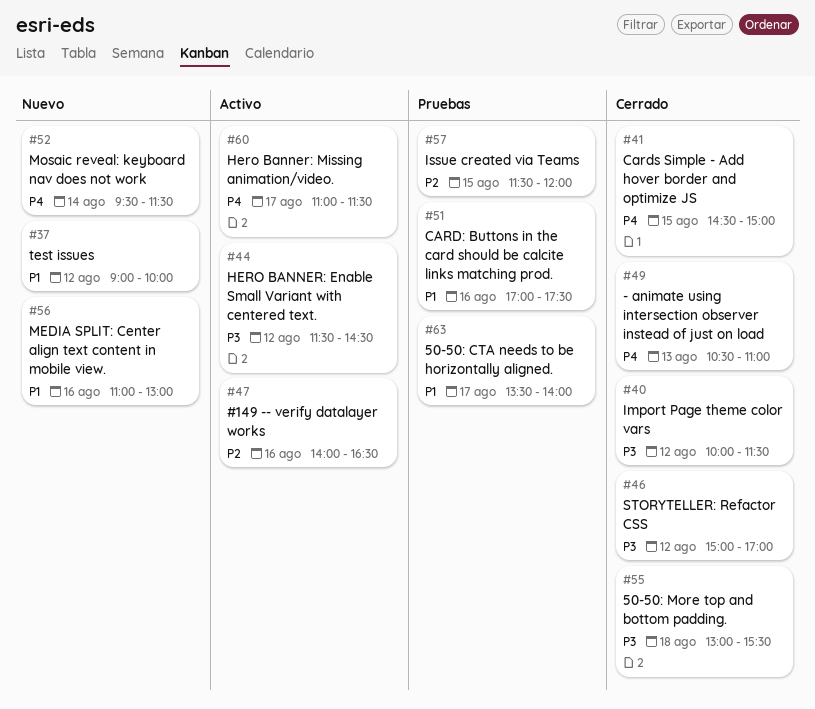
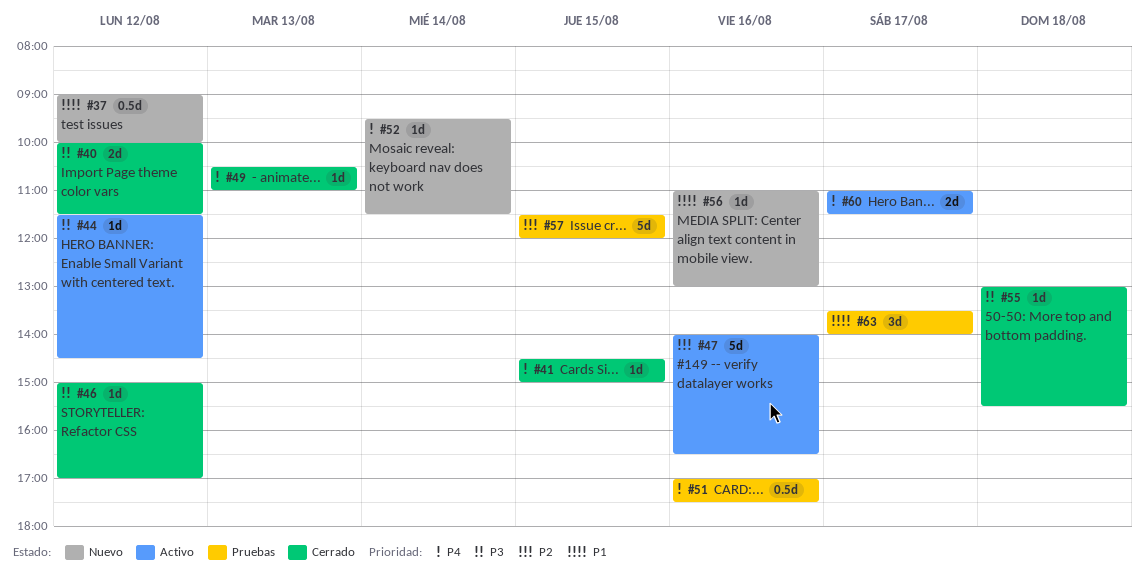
#51, priority: P1 -> P4

